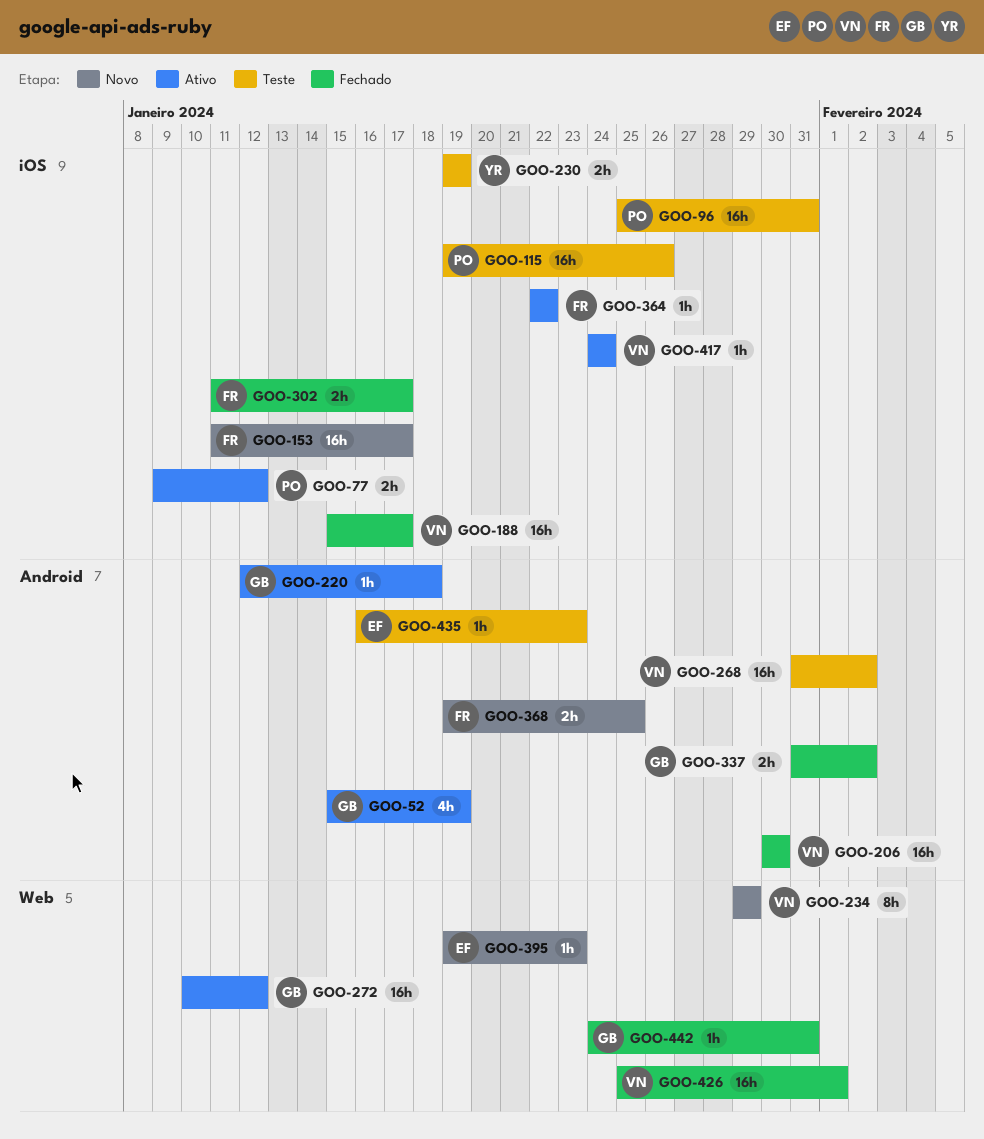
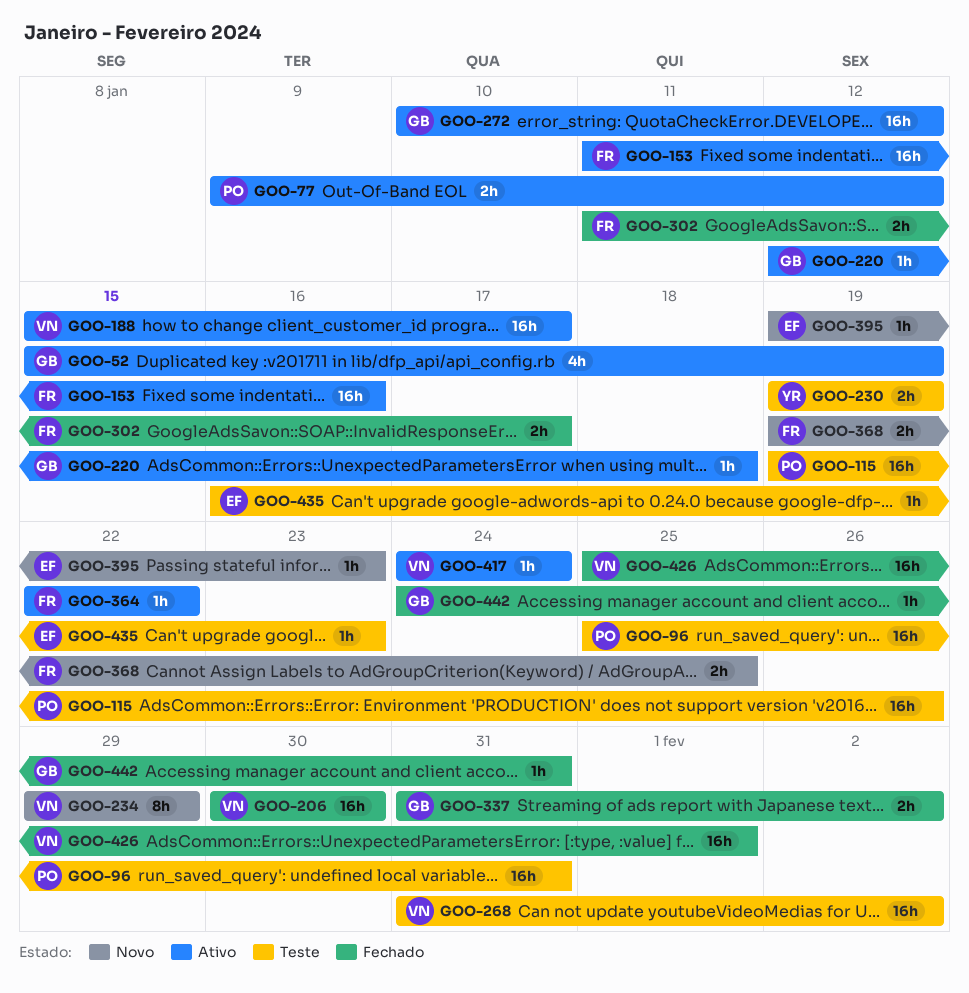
GOO-153, status: Novo -> Ativo
GOO-153, due: Jan 17 -> Jan 16
GOO-188, status: Fechado -> Ativo

